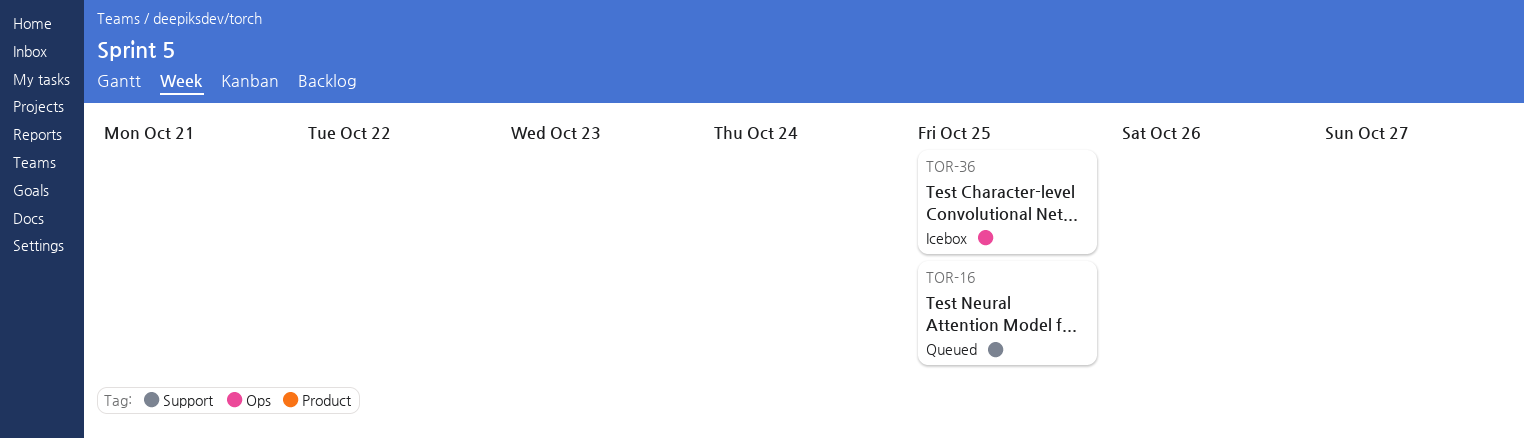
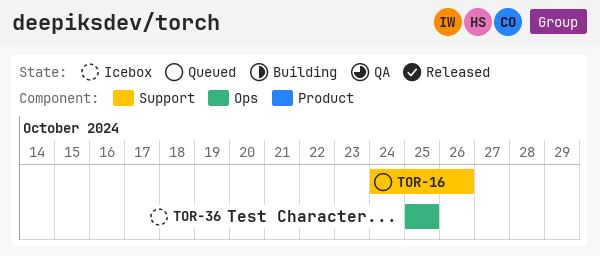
TOR-16, due: Oct 25 -> Oct 26

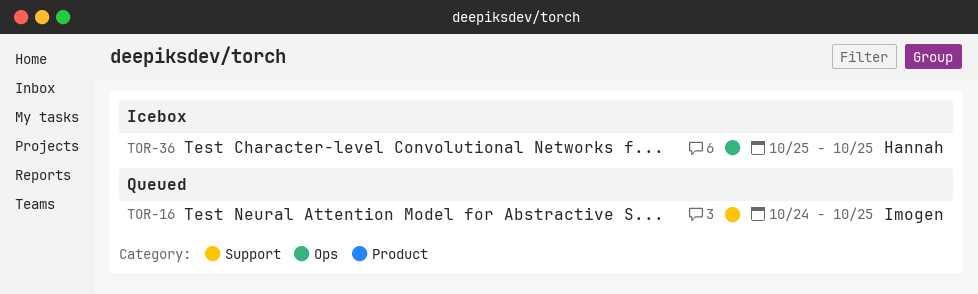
TOR-16, due: Oct 26 -> Oct 25

